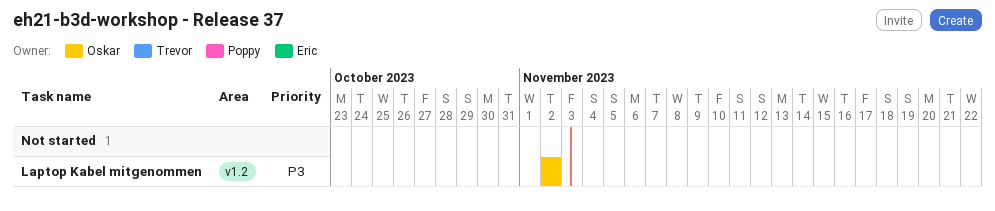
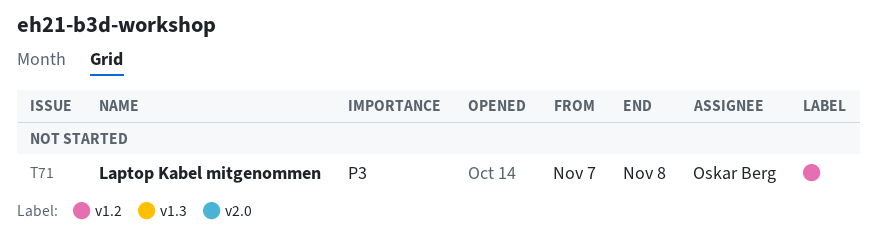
Laptop Kabel mitgenommen, start: Nov 2 -> Nov 7
Laptop Kabel mitgenommen, due: Nov 2 -> Nov 8

